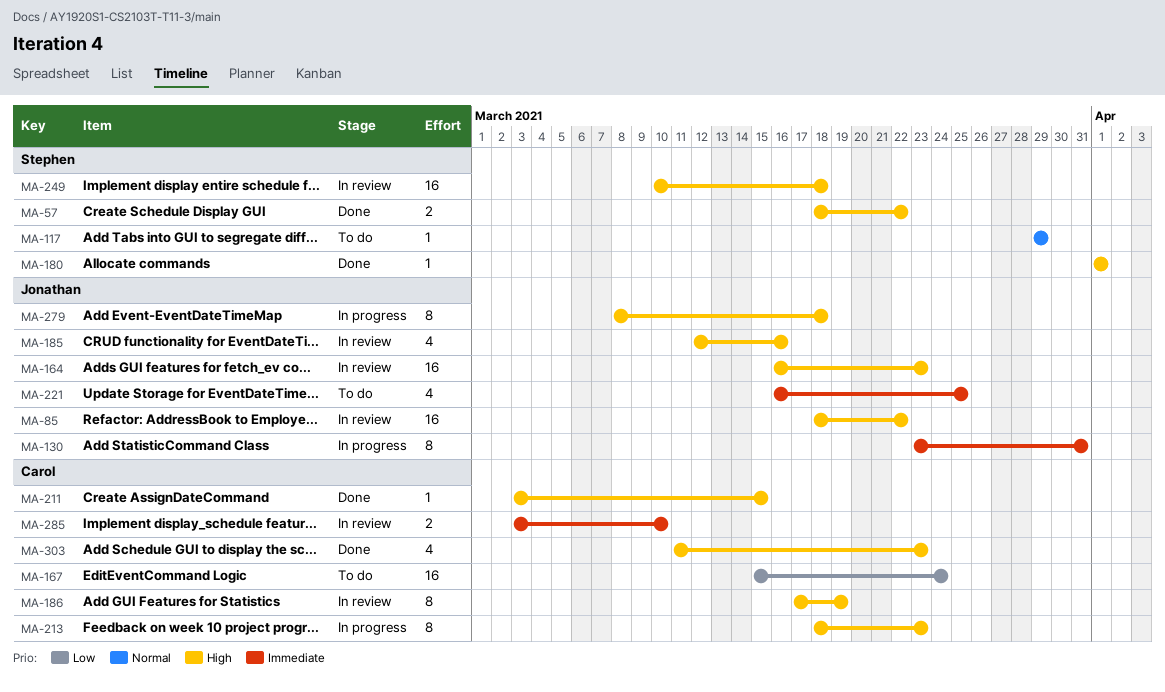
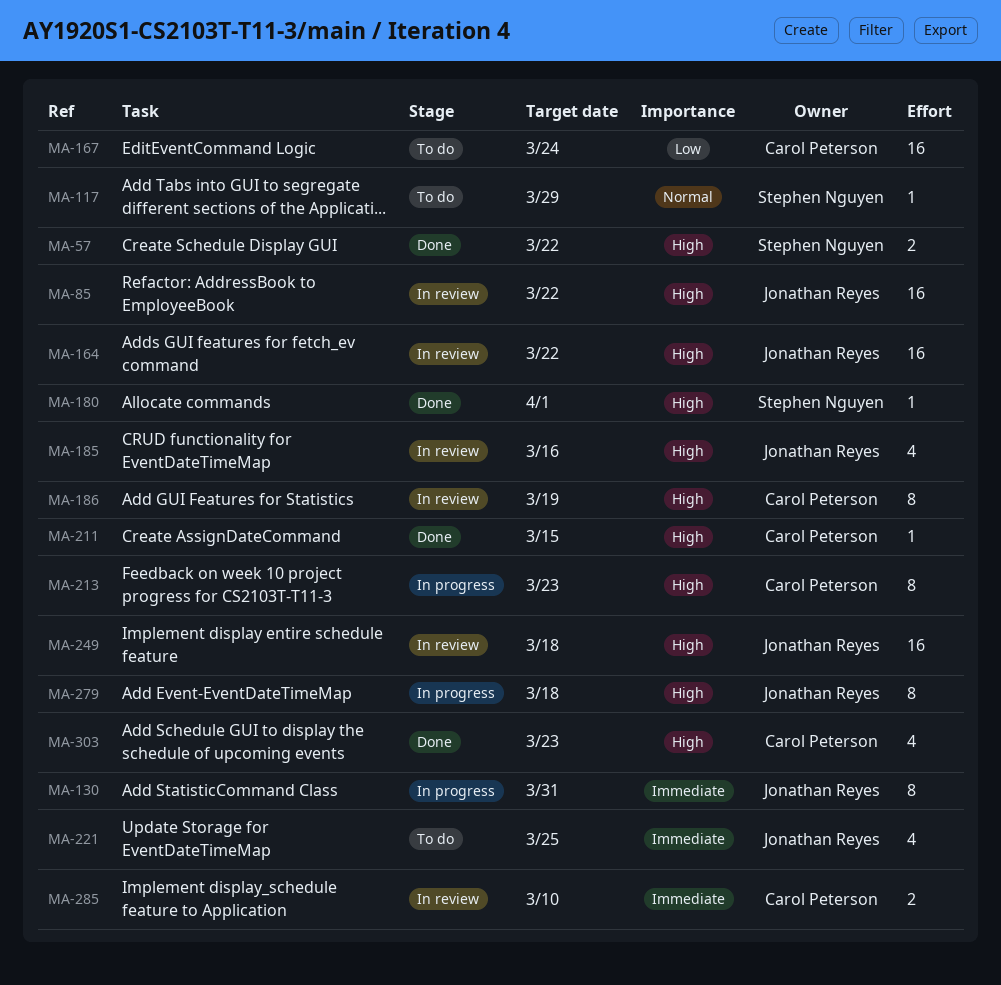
MA-164, due: Mar 23 -> Mar 22
MA-249, owner: Stephen Nguyen -> Jonathan Reyes

